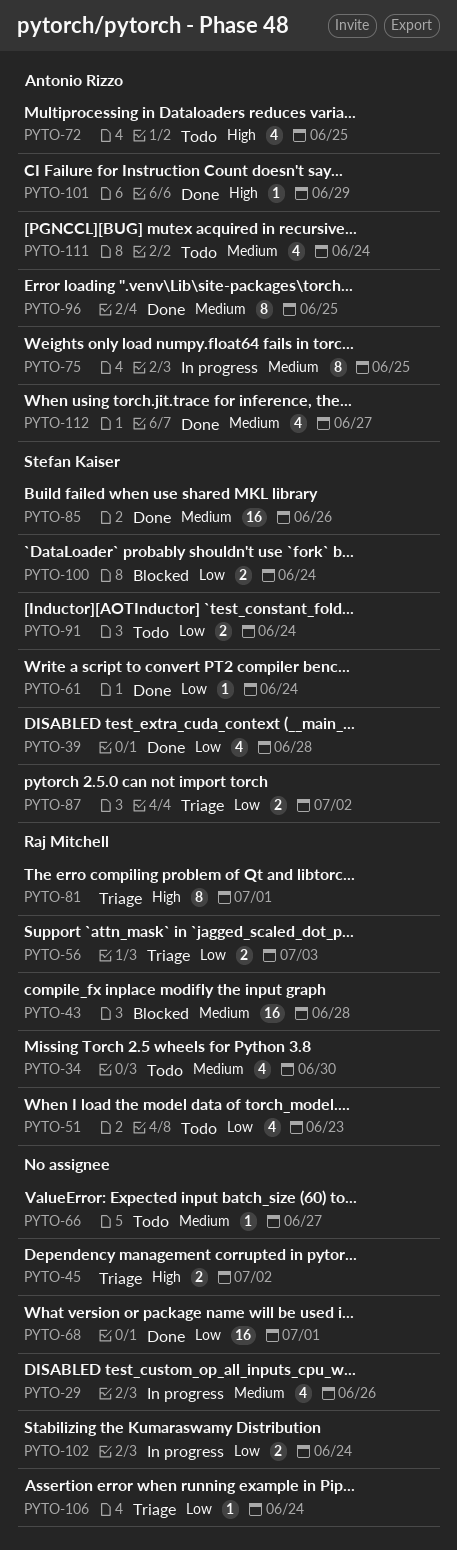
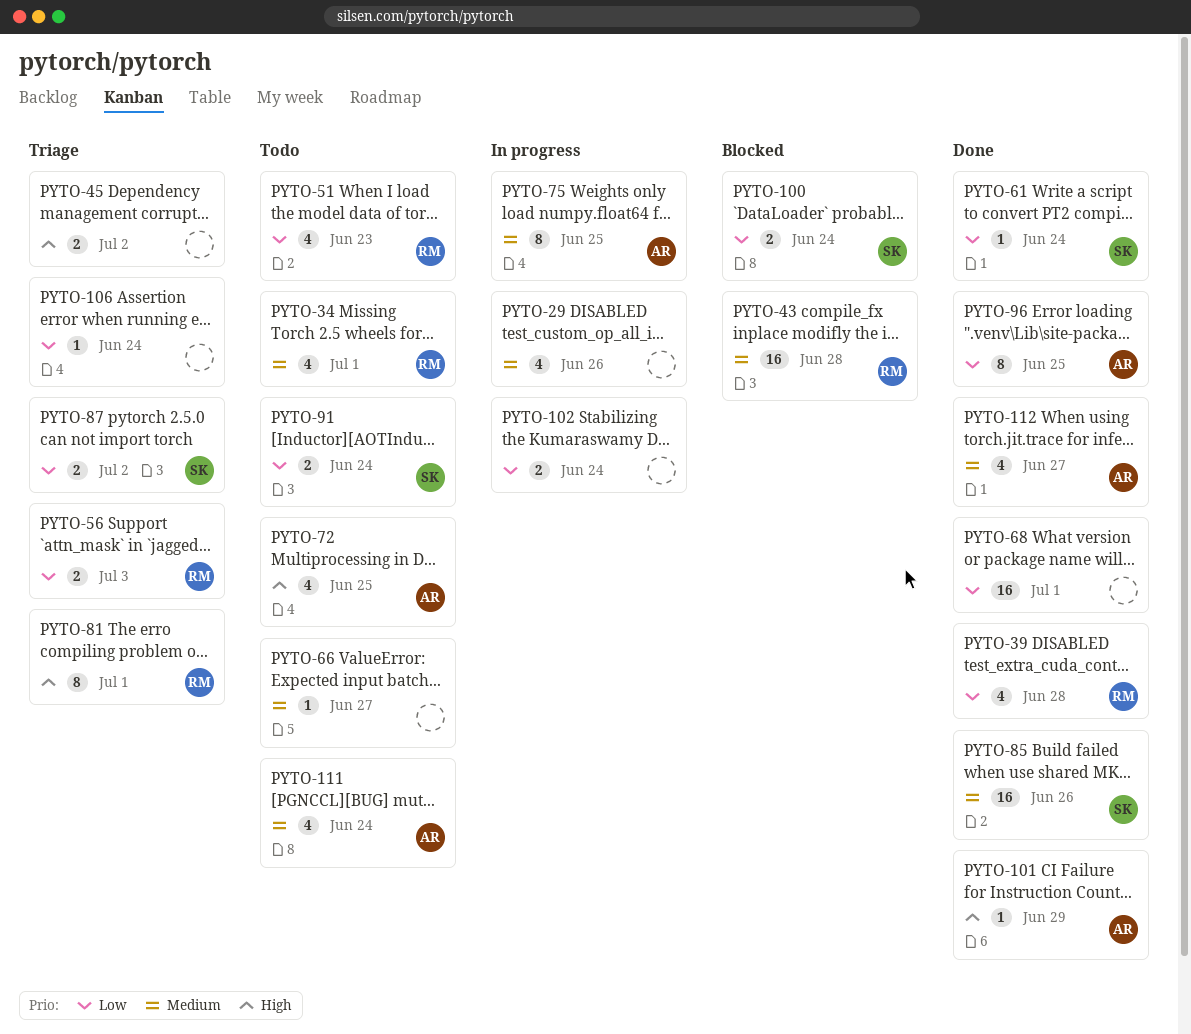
PYTO-34, due: Jun 30 -> Jul 1
PYTO-39, owner: Stefan Kaiser -> Raj Mitchell
PYTO-96, priority: Medium -> Low

